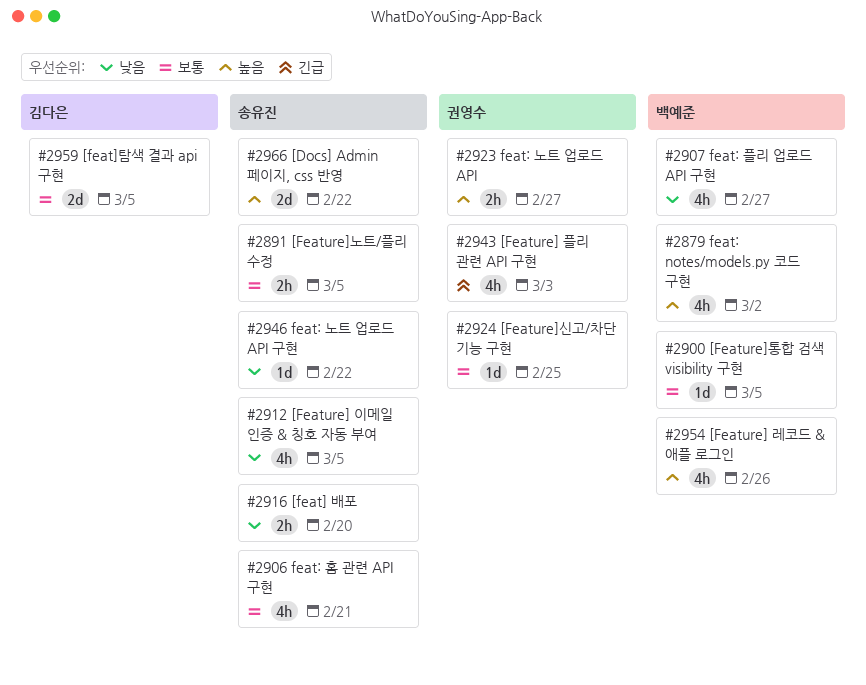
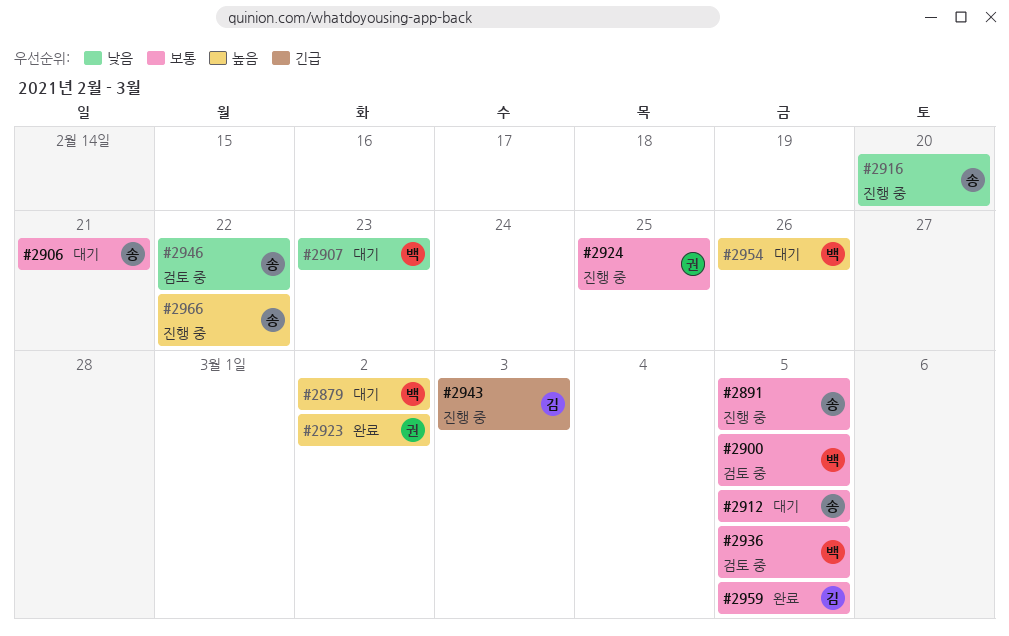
#2907, due: Feb 27 -> Feb 23
#2912, priority: 낮음 -> 보통
#2923, due: Feb 27 -> Mar 2
#2936: none -> present
#2943, owner: 권영수 -> 김다은

